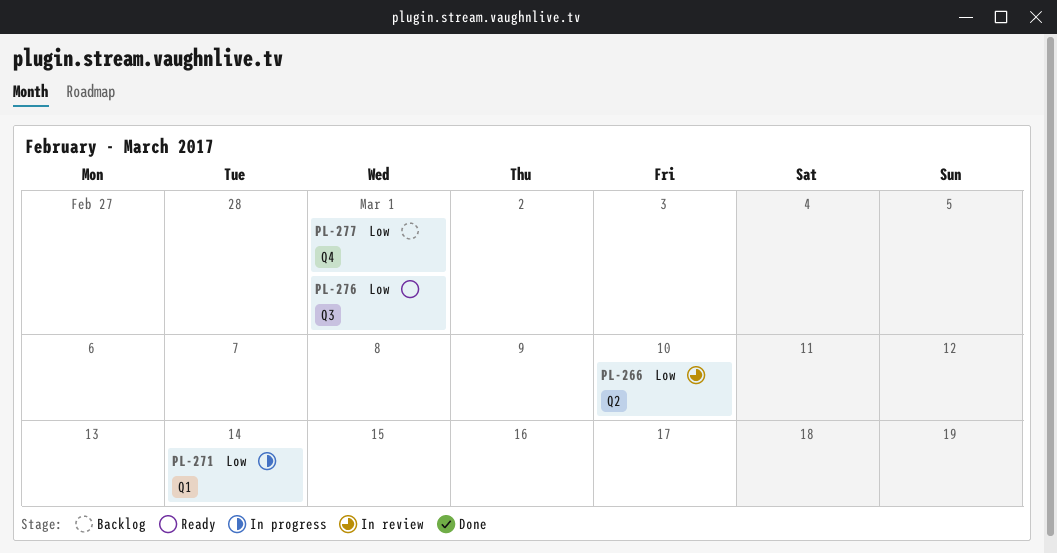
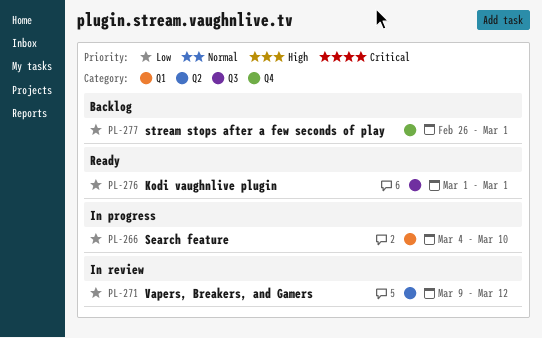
PL-266, status: In review -> In progress
PL-266, label: Q2 -> Q1
PL-271, status: In progress -> In review
PL-271, label: Q1 -> Q2
PL-271, due: Mar 14 -> Mar 12

